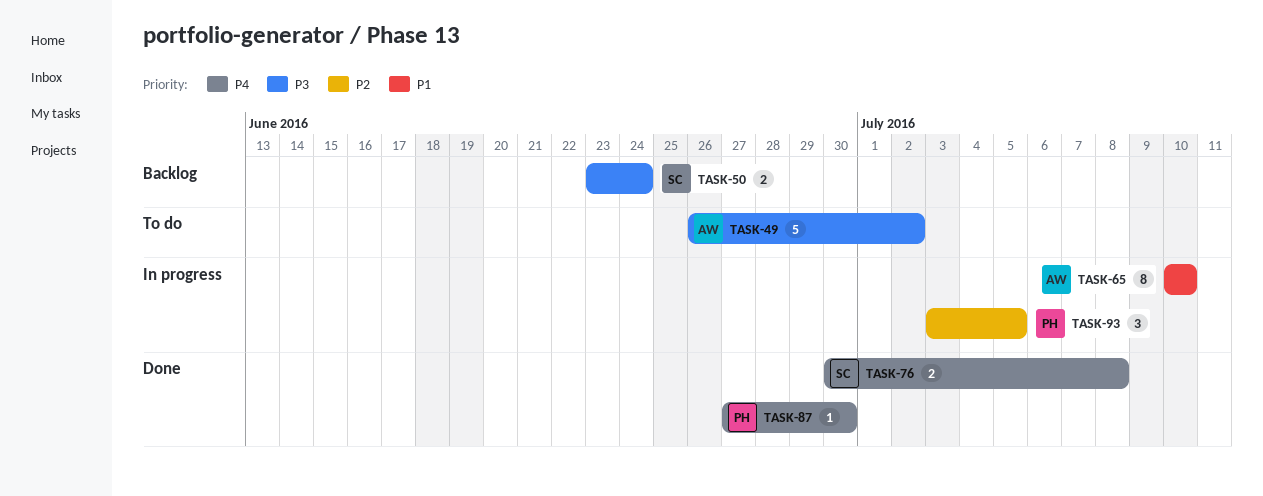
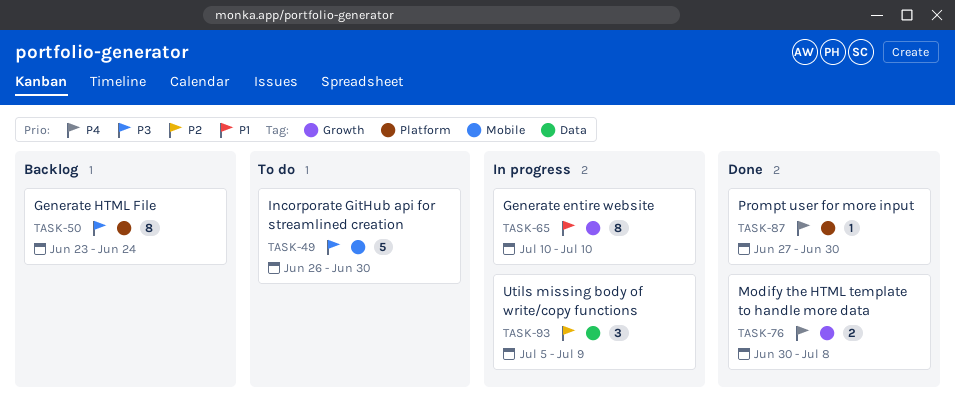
TASK-49, due: Jul 2 -> Jun 30
TASK-50, estimate: 2 -> 8
TASK-93, start: Jul 3 -> Jul 5
TASK-93, due: Jul 5 -> Jul 9

